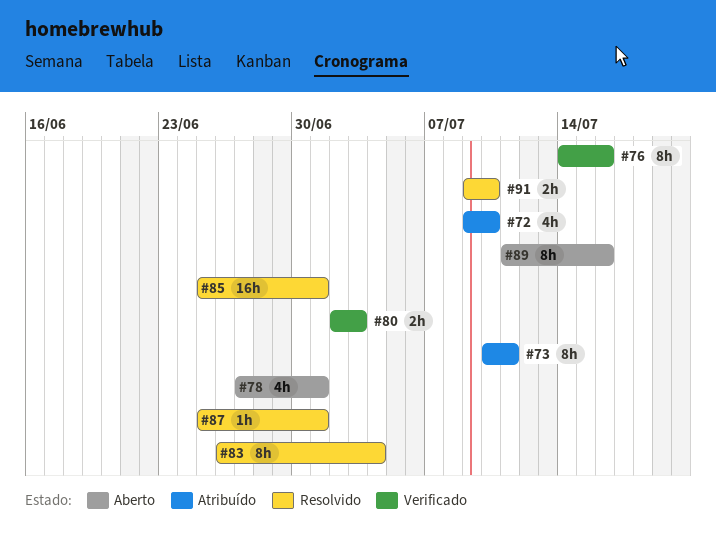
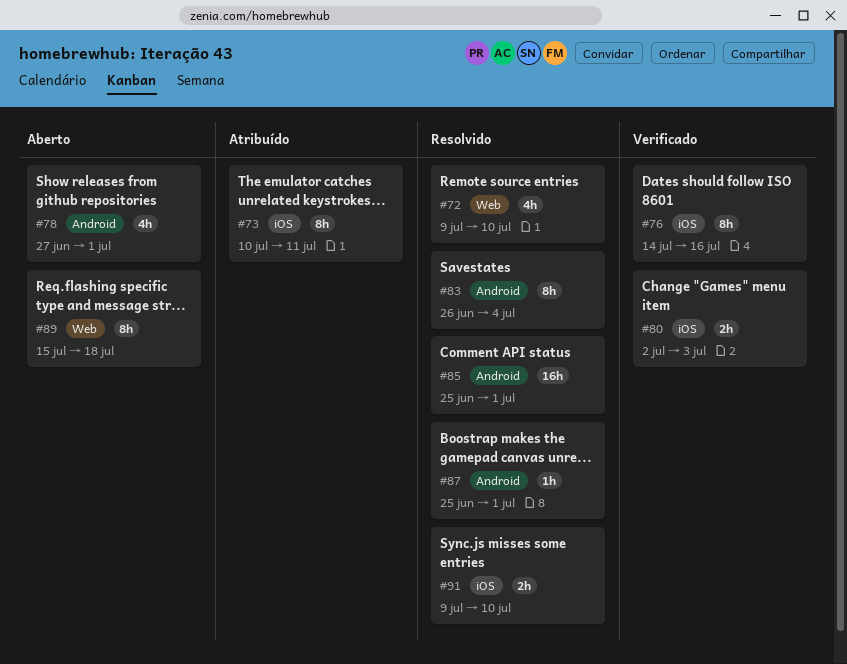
#72, status: Atribuído -> Resolvido
#89, start: Jul 11 -> Jul 15
#89, due: Jul 16 -> Jul 18

